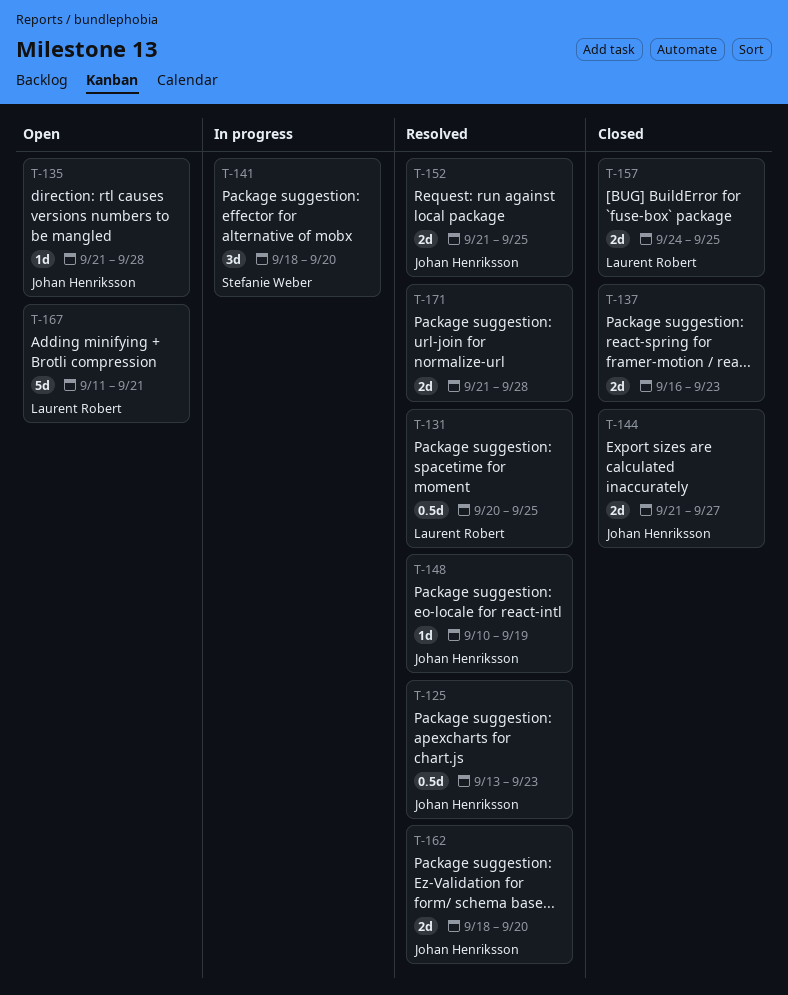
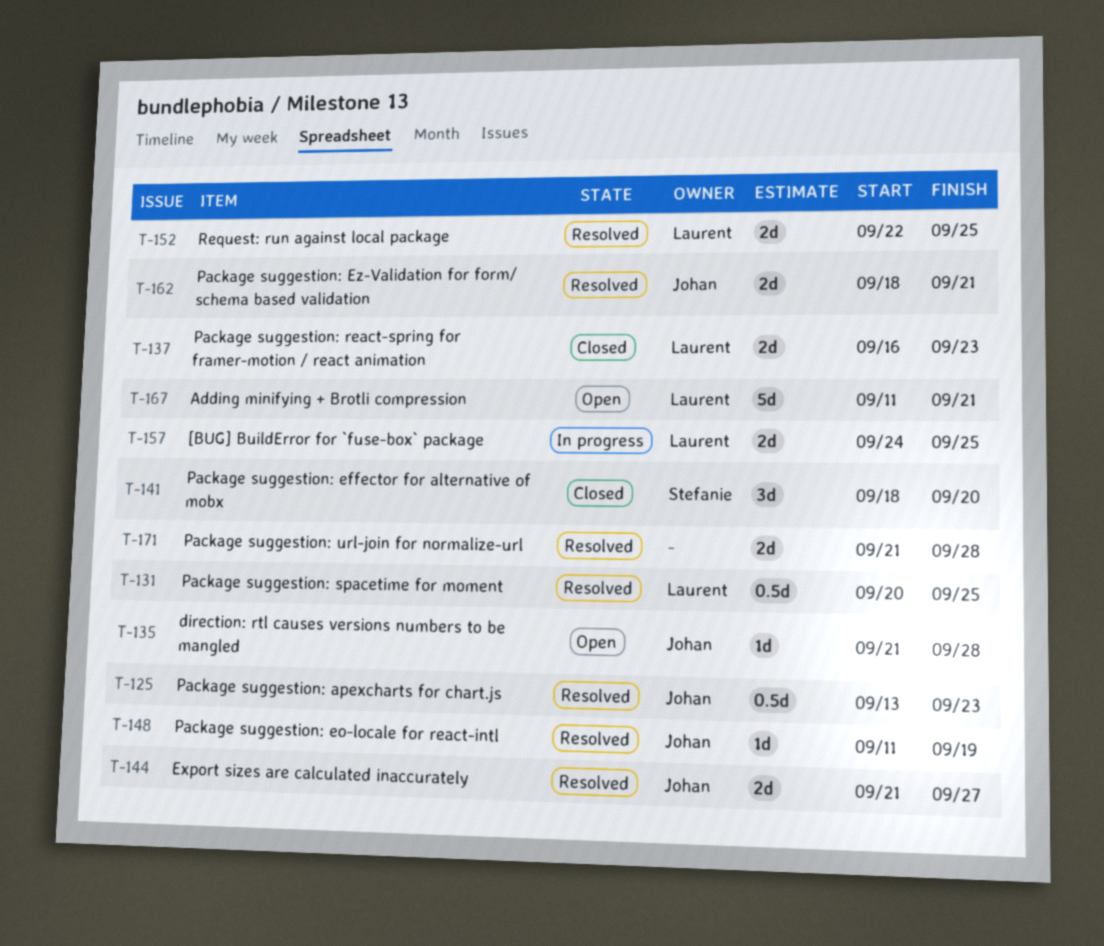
T-137, owner: none -> Laurent Robert
T-141, status: In progress -> Closed
T-144, status: Closed -> Resolved
T-148, start: Sep 10 -> Sep 11
T-152, owner: Johan Henriksson -> Laurent Robert
T-152, start: Sep 21 -> Sep 22
T-157, status: Closed -> In progress
T-162, due: Sep 20 -> Sep 21

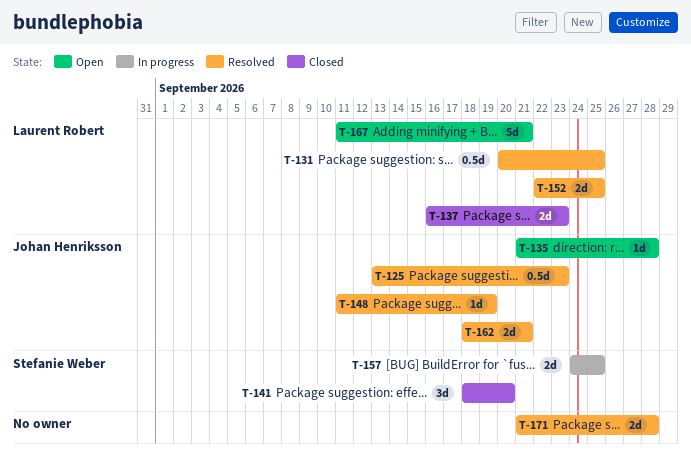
T-144: present -> none
T-157, owner: Laurent Robert -> Stefanie Weber

